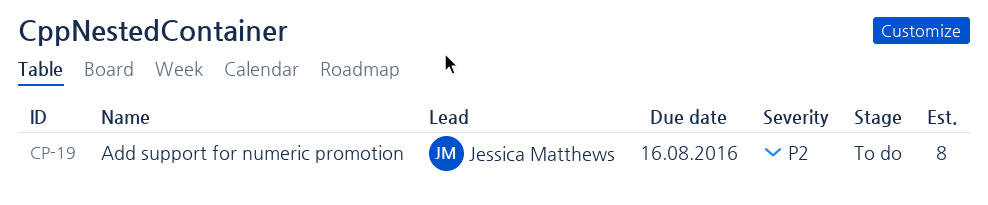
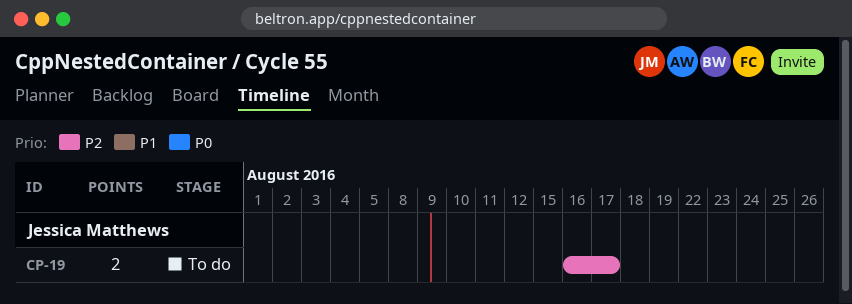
CP-19, estimate: 8 -> 2
CP-19, due: Aug 16 -> Aug 17

